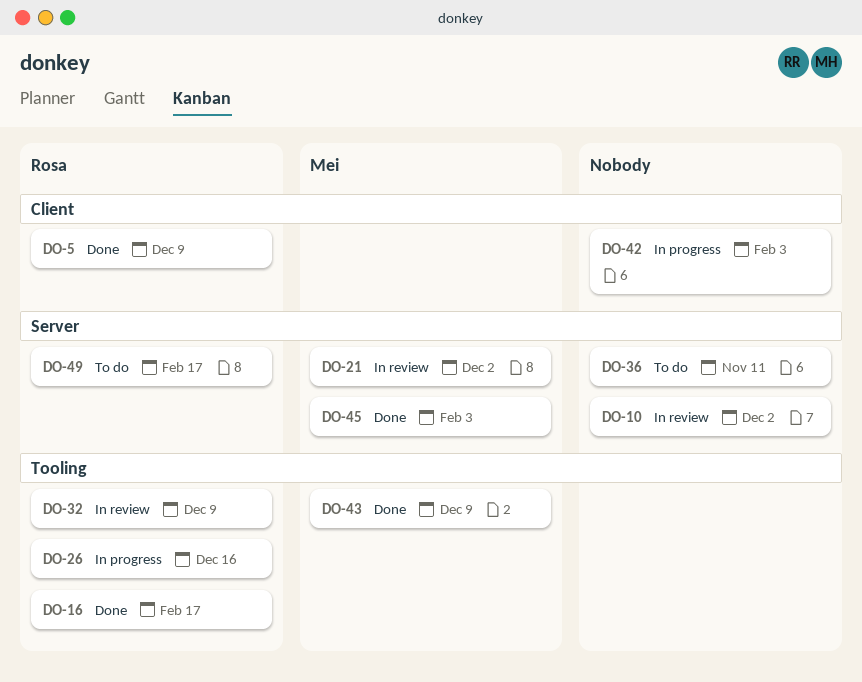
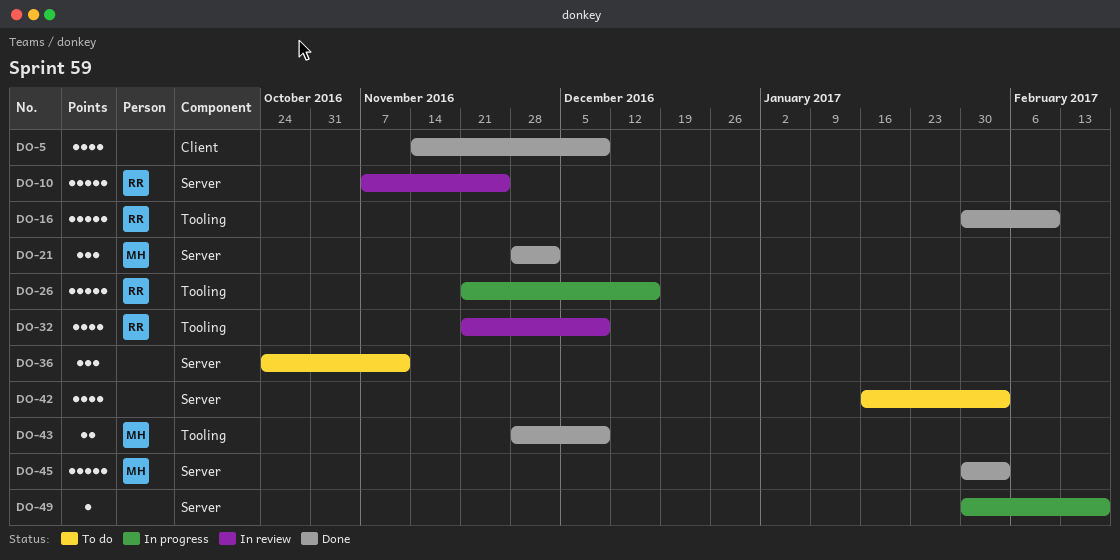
DO-5, owner: Rosa -> none
DO-10, owner: none -> Rosa
DO-10, due: Dec 2 -> Nov 25
DO-16, due: Feb 17 -> Feb 10
DO-21, status: In review -> Done
DO-42, status: In progress -> To do
DO-42, label: Client -> Server
DO-49, status: To do -> In progress
DO-49, owner: Rosa -> none

